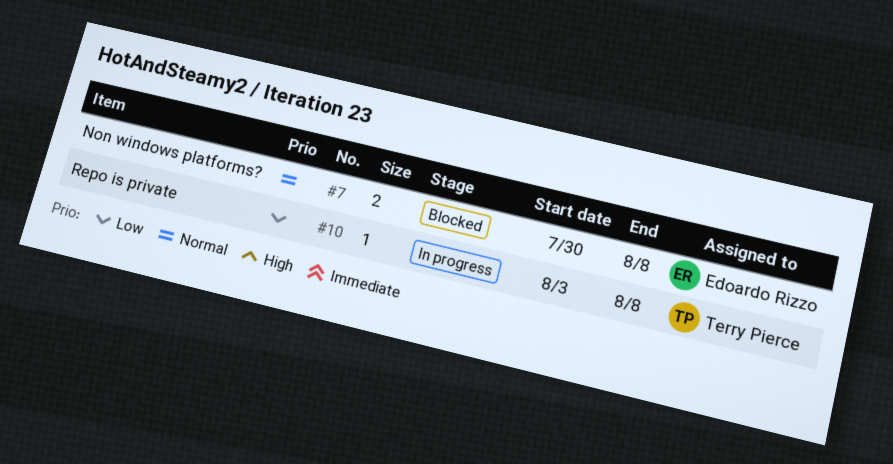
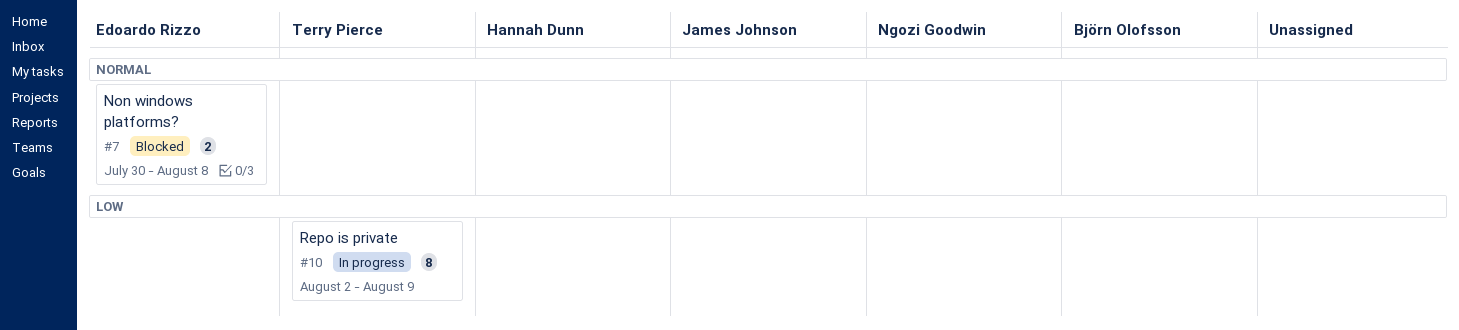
#10, estimate: 1 -> 8
#10, start: Aug 3 -> Aug 2
#10, due: Aug 8 -> Aug 9

